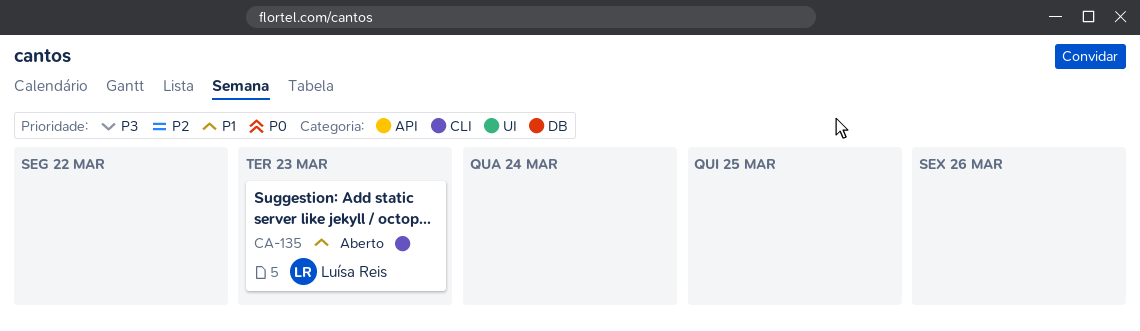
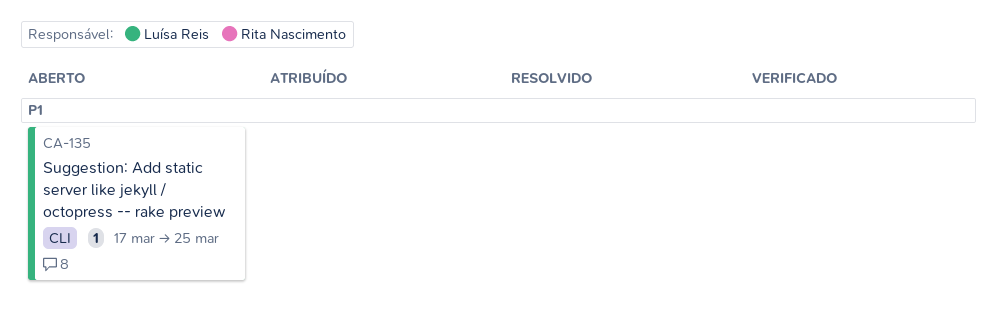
CA-135, due: Mar 23 -> Mar 25

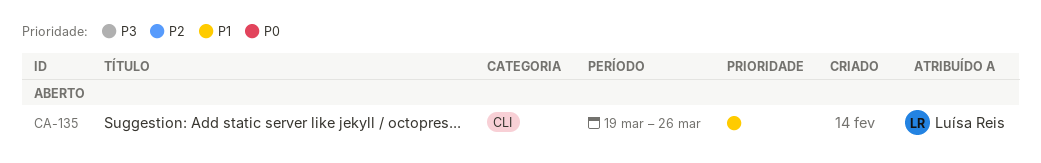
CA-135, start: Mar 17 -> Mar 19
CA-135, due: Mar 25 -> Mar 26

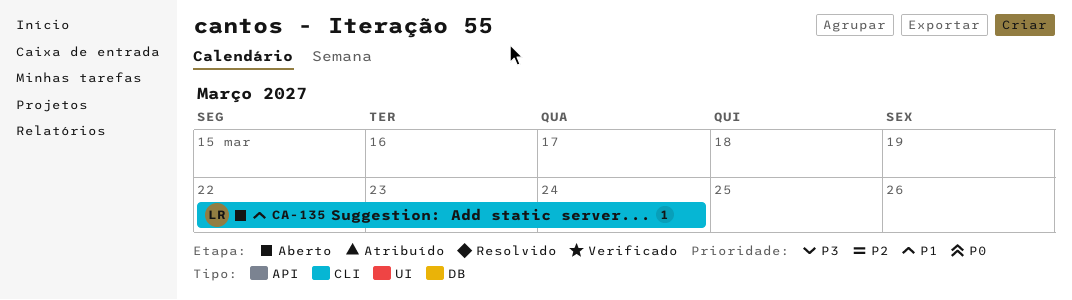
CA-135, start: Mar 19 -> Mar 22
CA-135, due: Mar 26 -> Mar 24

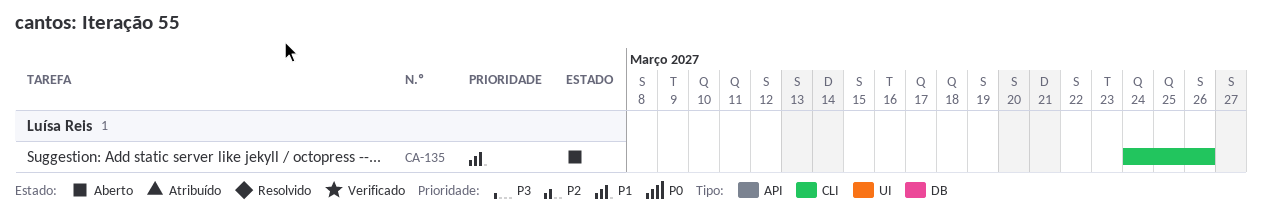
CA-135, start: Mar 22 -> Mar 24
CA-135, due: Mar 24 -> Mar 26

